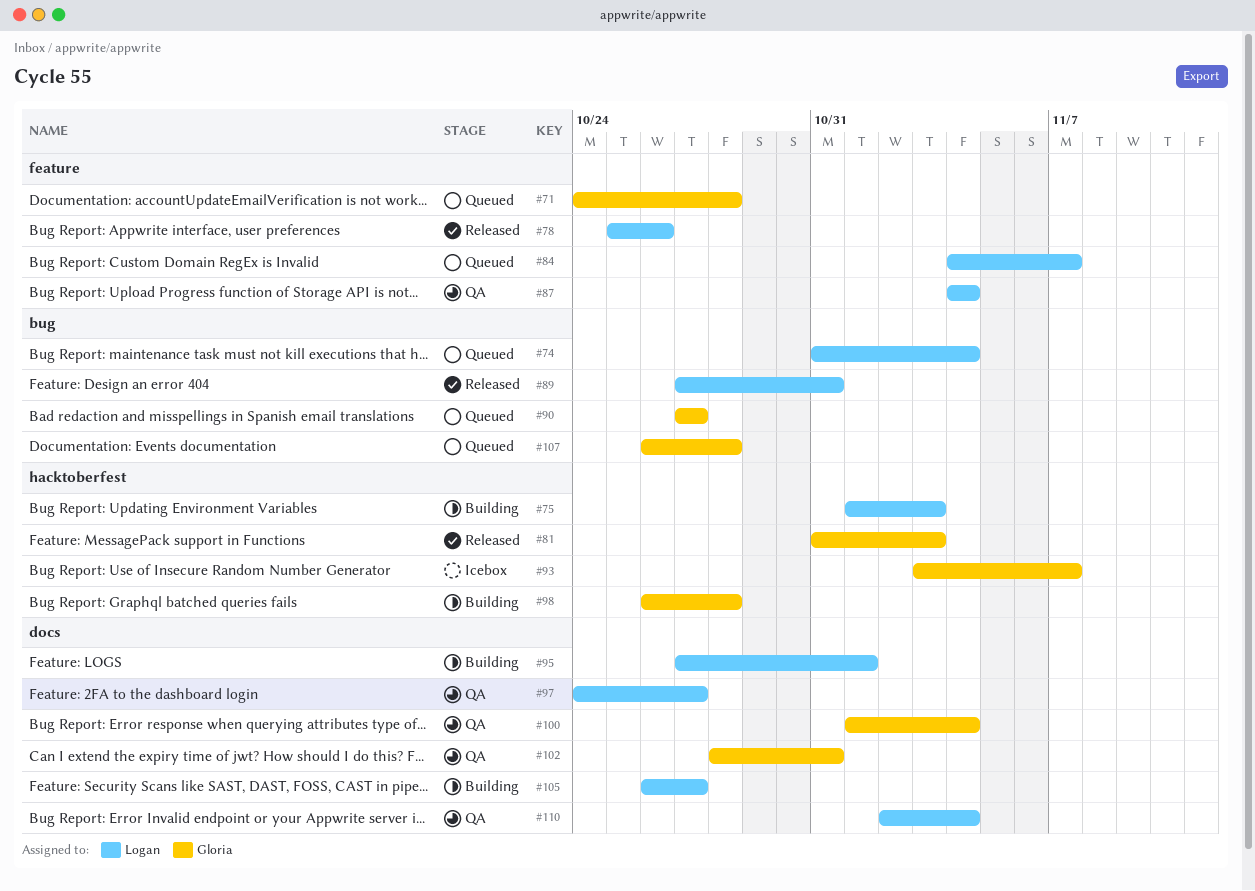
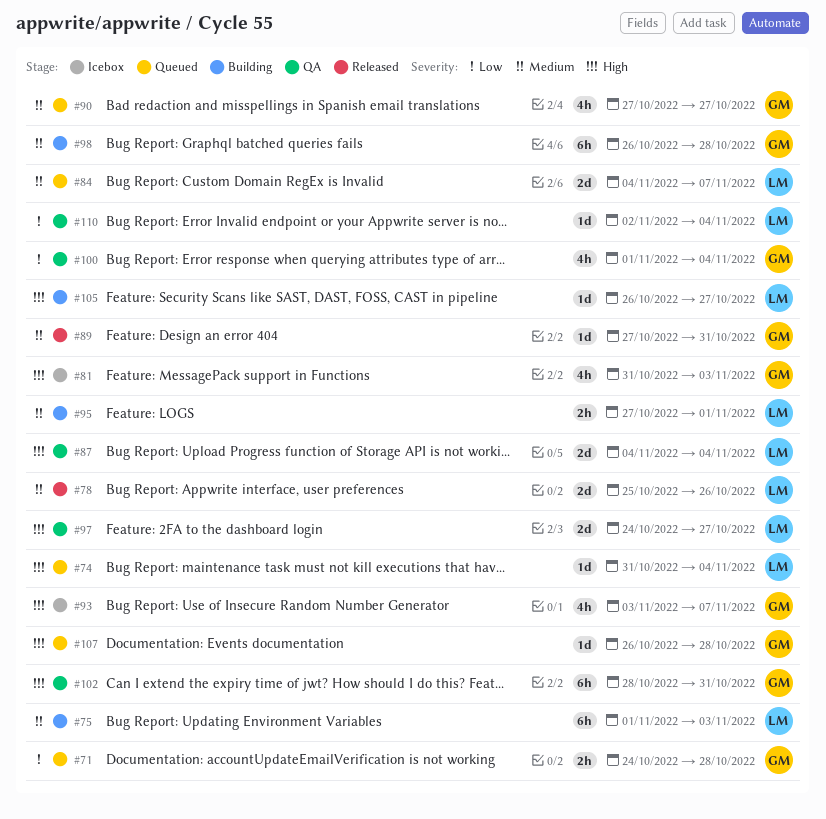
#81, status: Released -> Icebox
#89, owner: Logan -> Gloria

